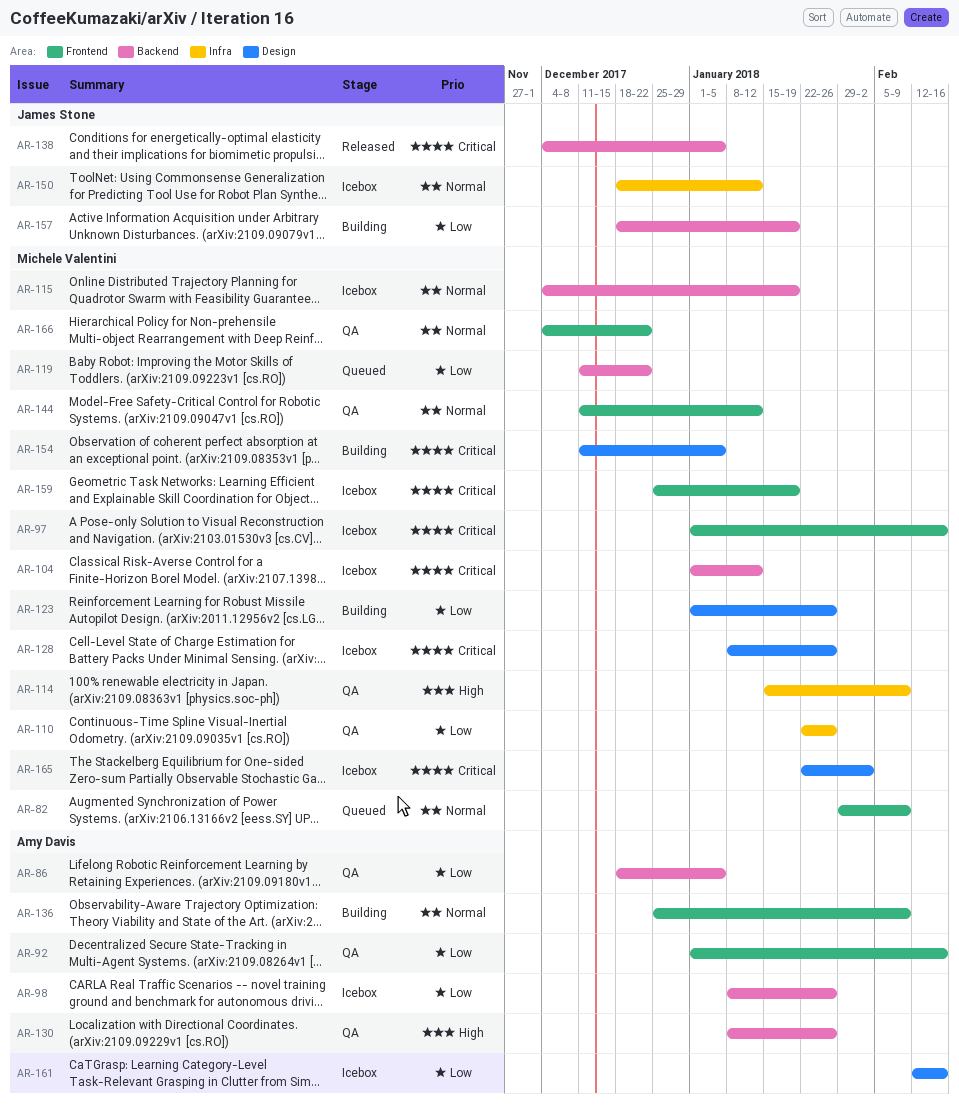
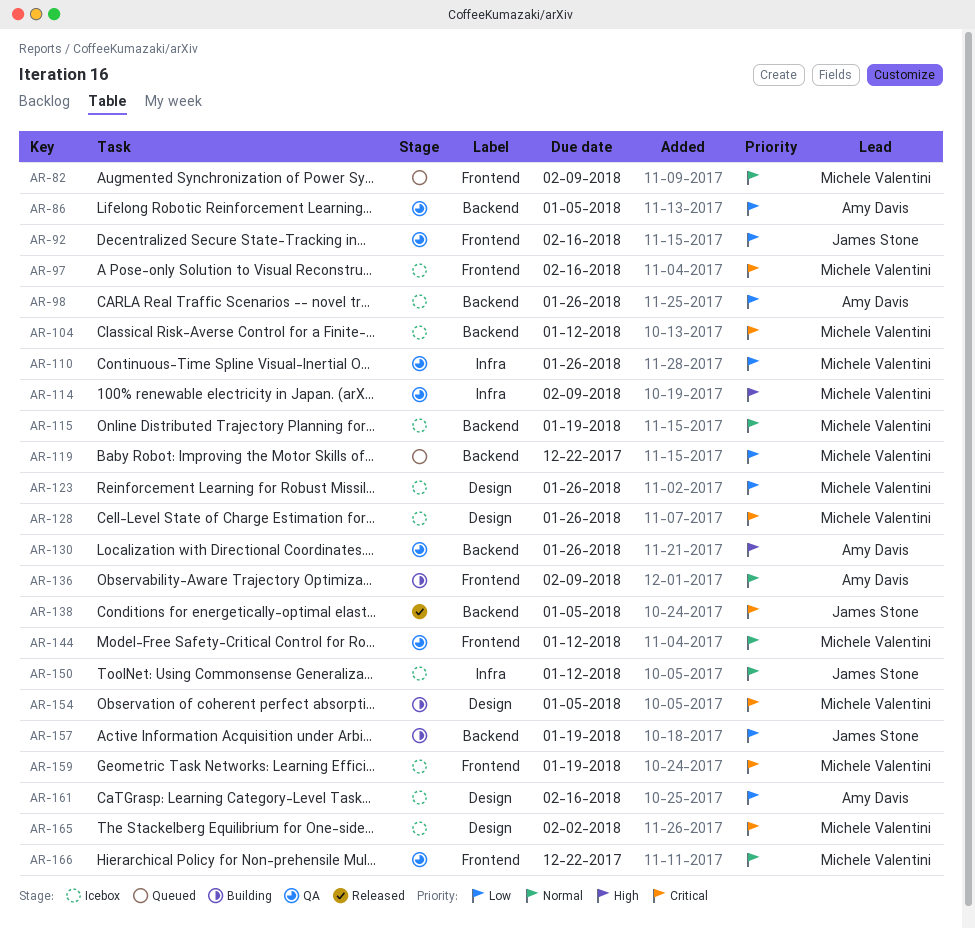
AR-92, owner: Amy Davis -> James Stone
AR-123, status: Building -> Icebox

